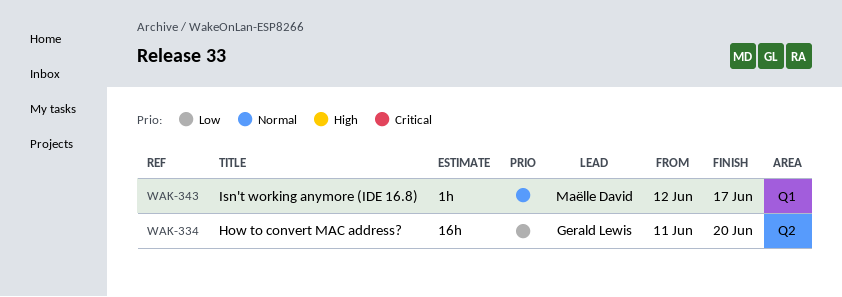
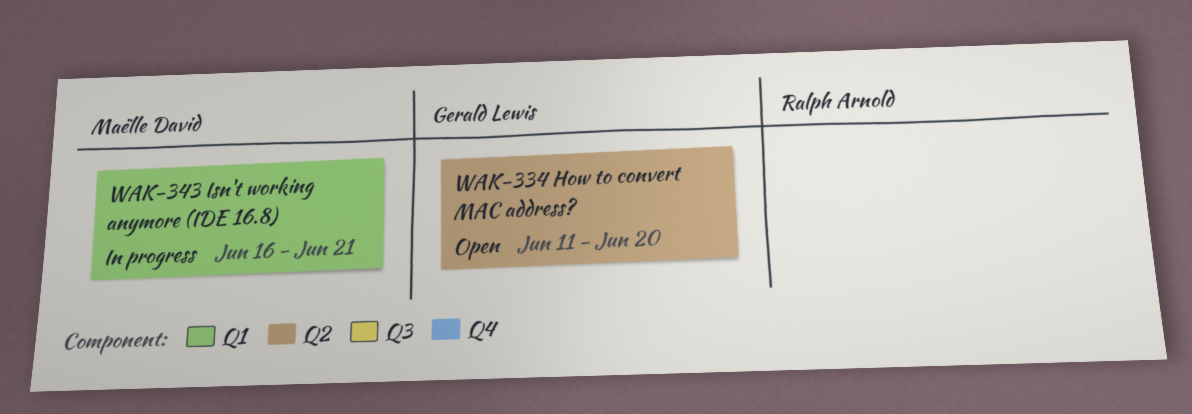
WAK-343, start: Jun 12 -> Jun 16
WAK-343, due: Jun 17 -> Jun 21

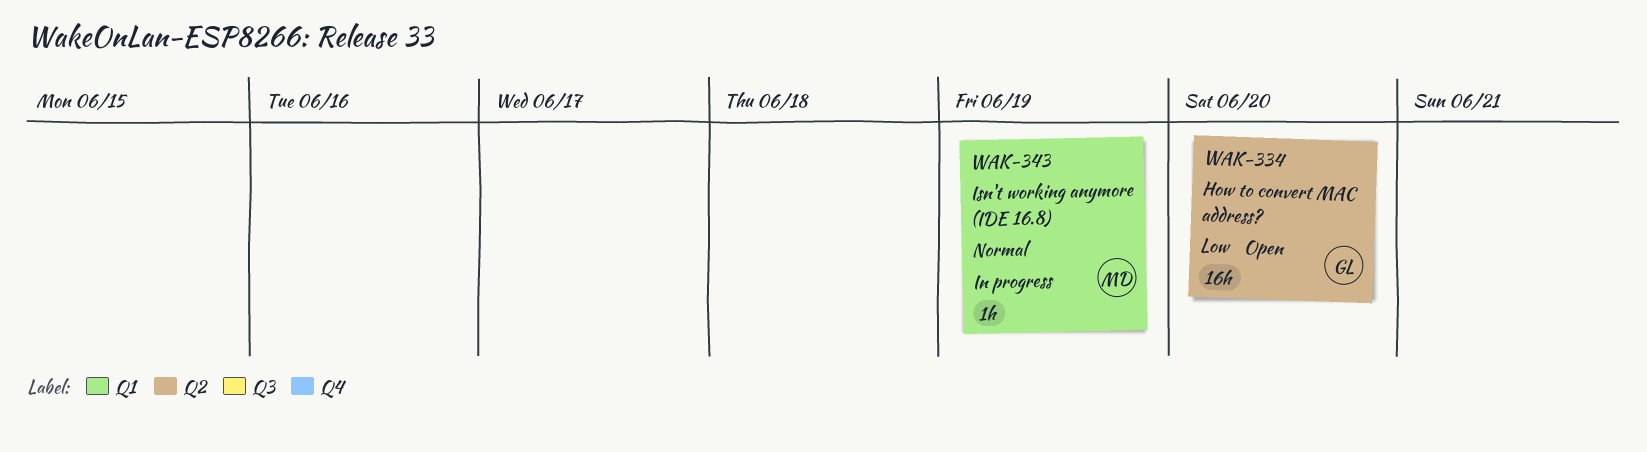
WAK-343, due: Jun 21 -> Jun 19

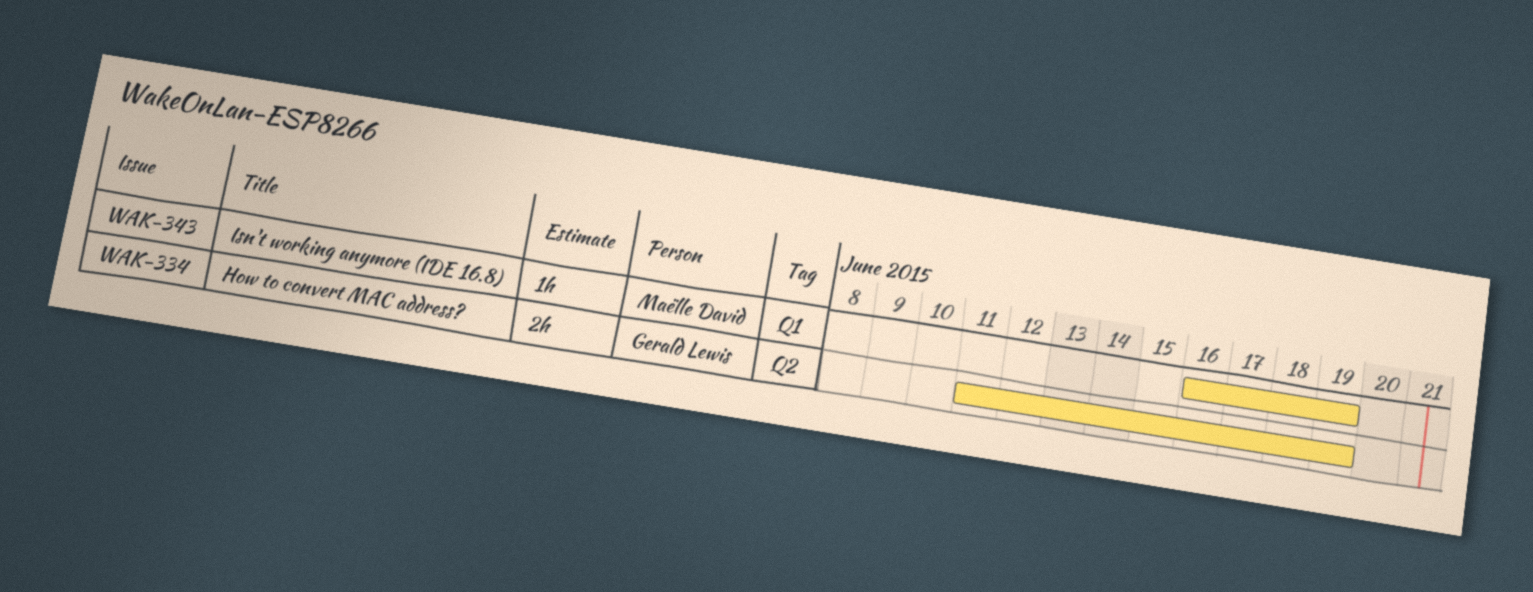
WAK-334, estimate: 16h -> 2h
WAK-334, due: Jun 20 -> Jun 19

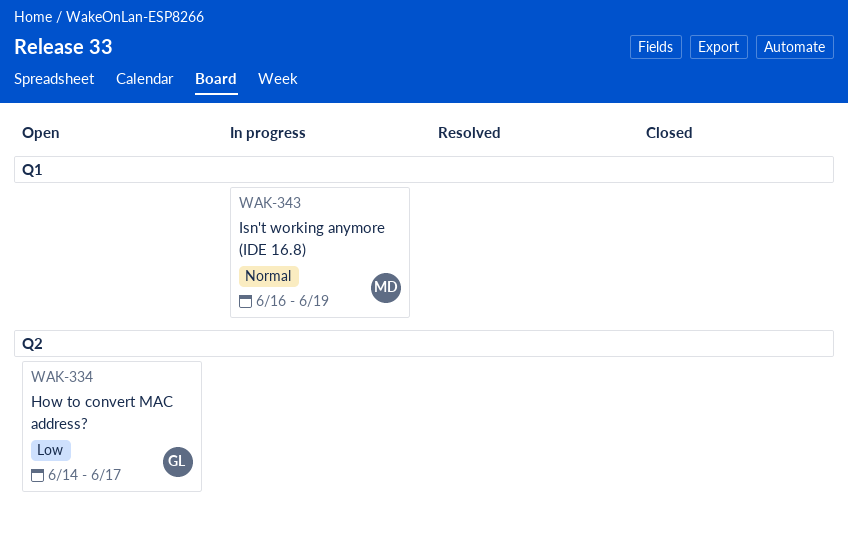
WAK-334, start: Jun 11 -> Jun 14
WAK-334, due: Jun 19 -> Jun 17

